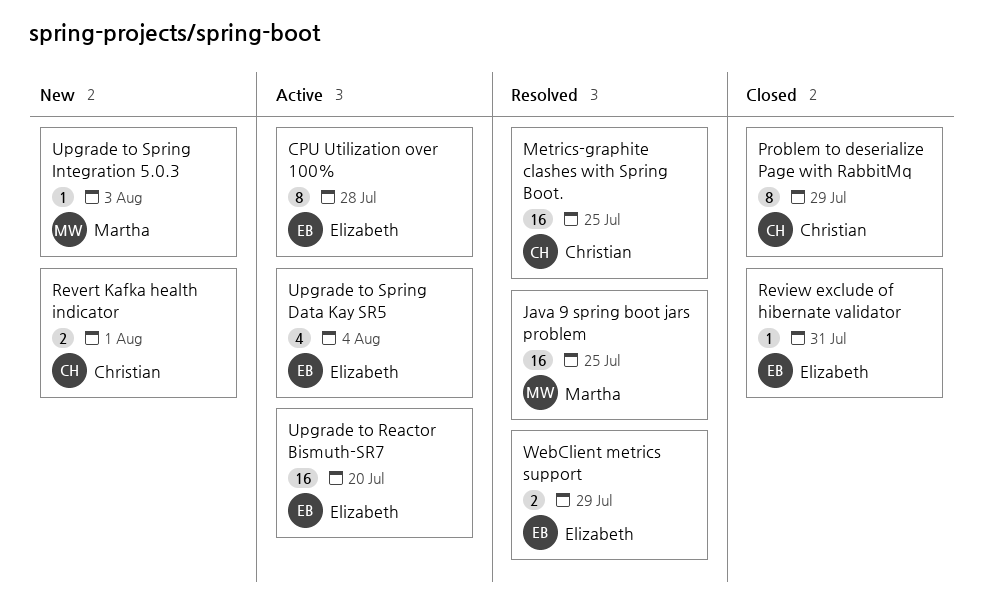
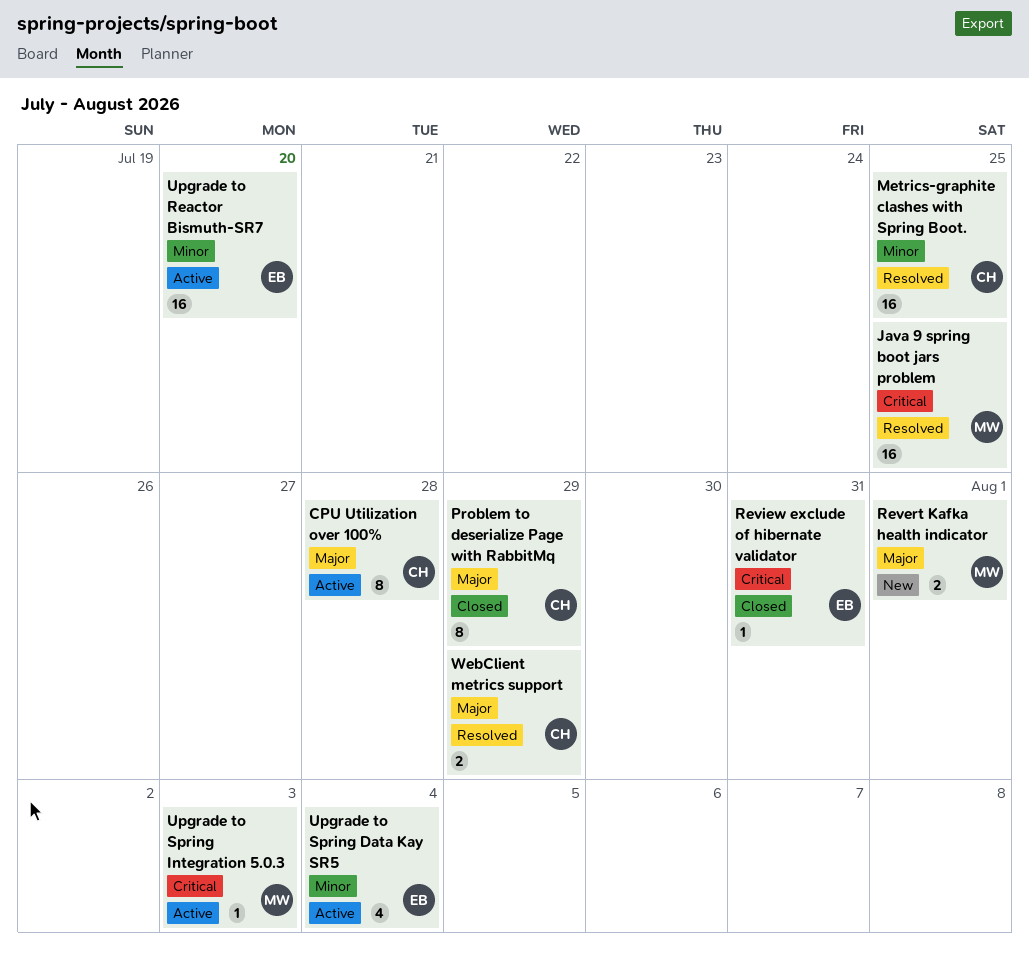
CPU Utilization over 100%, owner: Elizabeth -> Christian
Revert Kafka health indicator, owner: Christian -> Martha
Upgrade to Spring Integration 5.0.3, status: New -> Active
WebClient metrics support, owner: Elizabeth -> Christian

